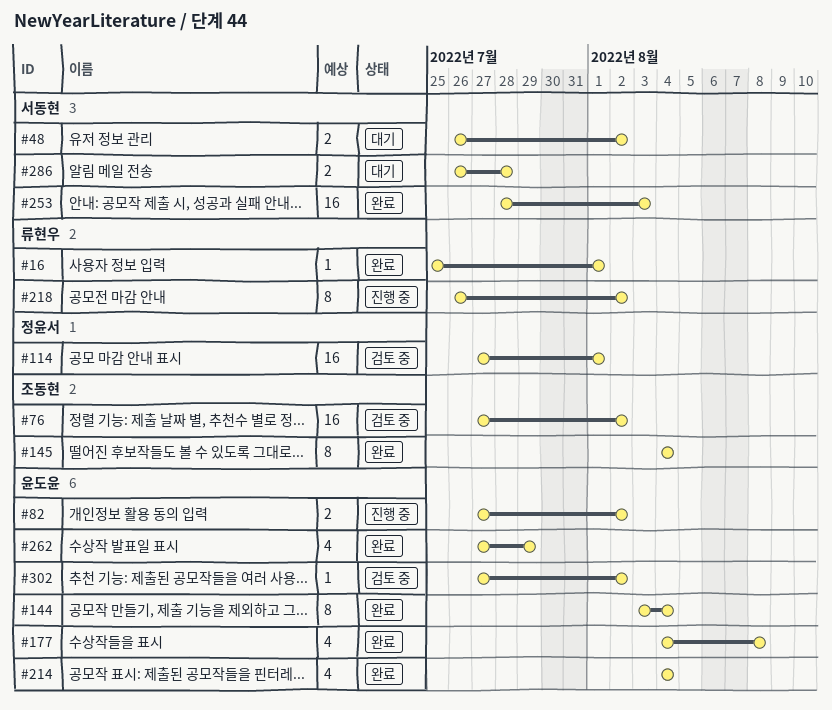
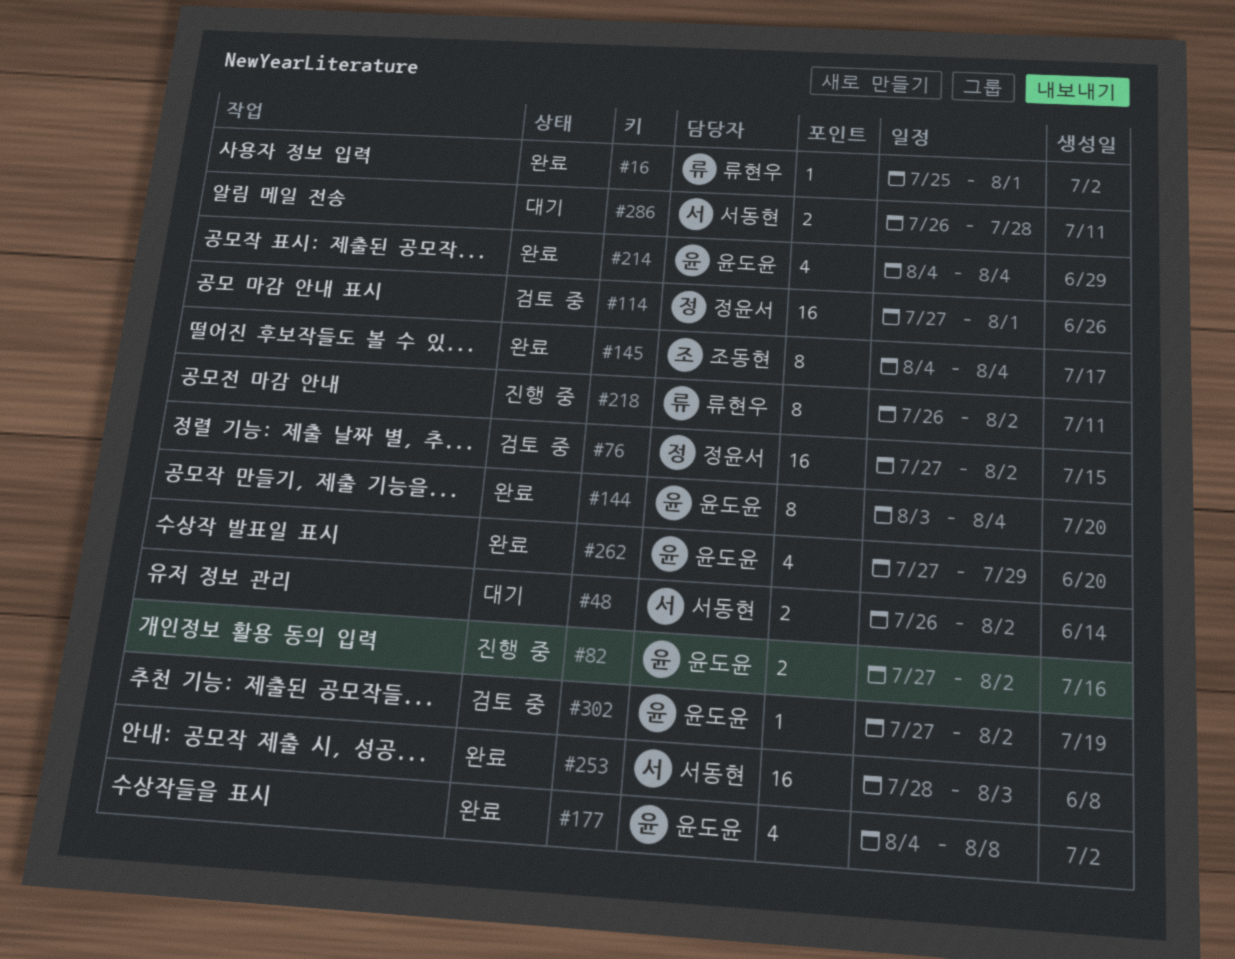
#76, owner: 조동현 -> 정윤서

